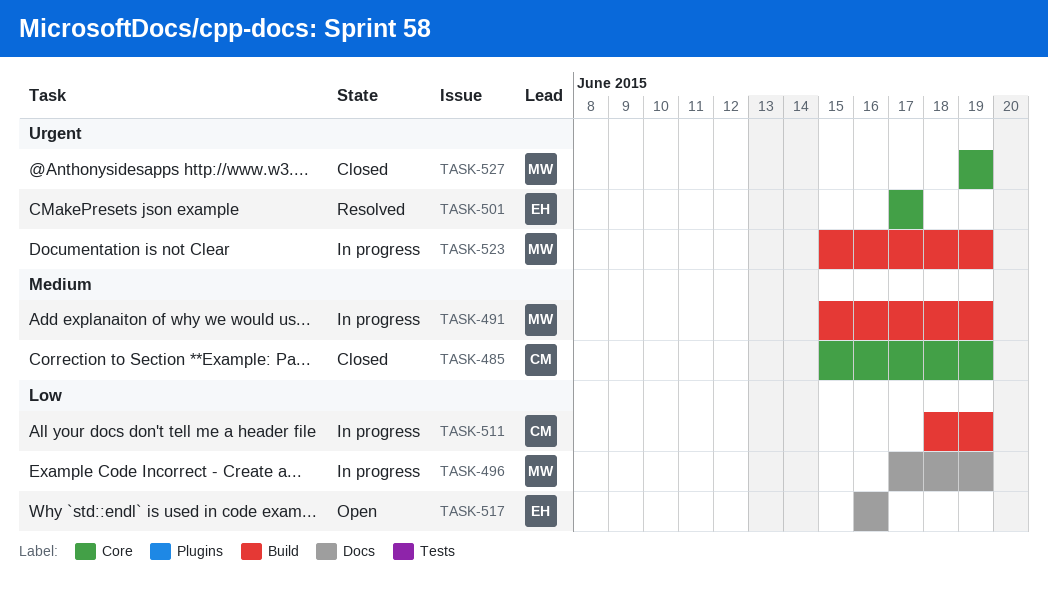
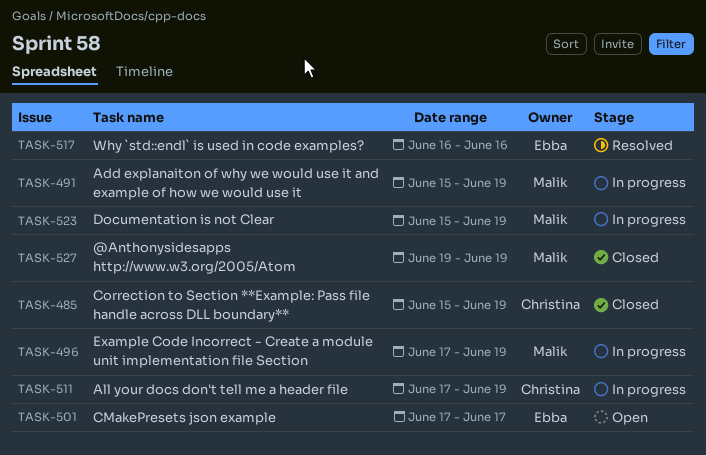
TASK-501, status: Resolved -> Open
TASK-511, start: Jun 18 -> Jun 17
TASK-517, status: Open -> Resolved

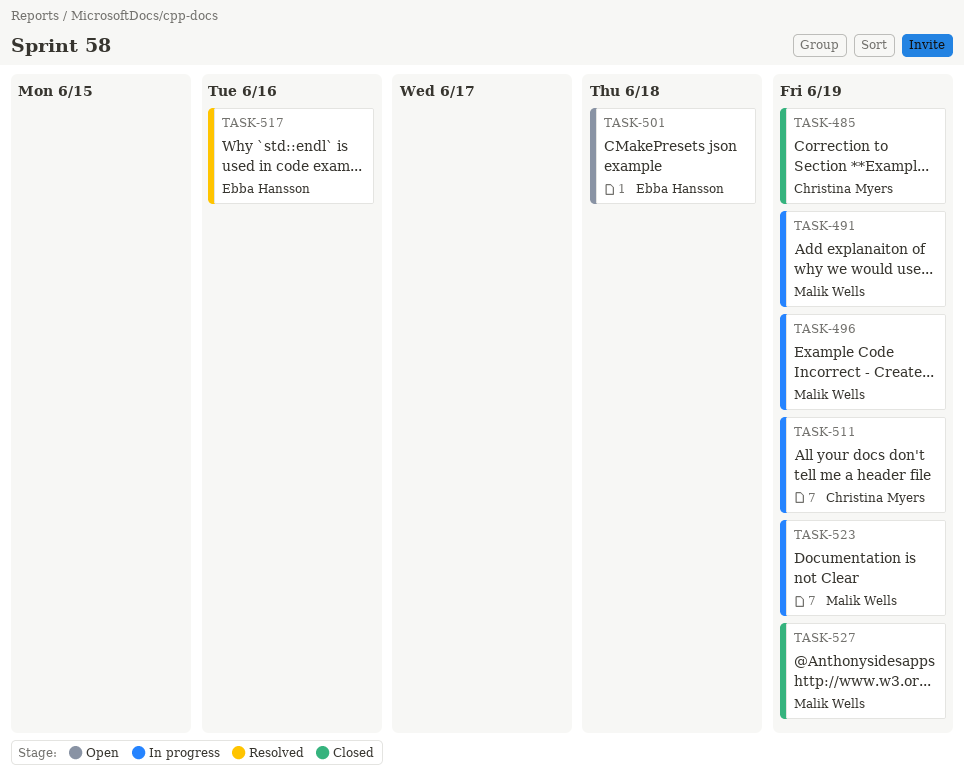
TASK-501, due: Jun 17 -> Jun 18

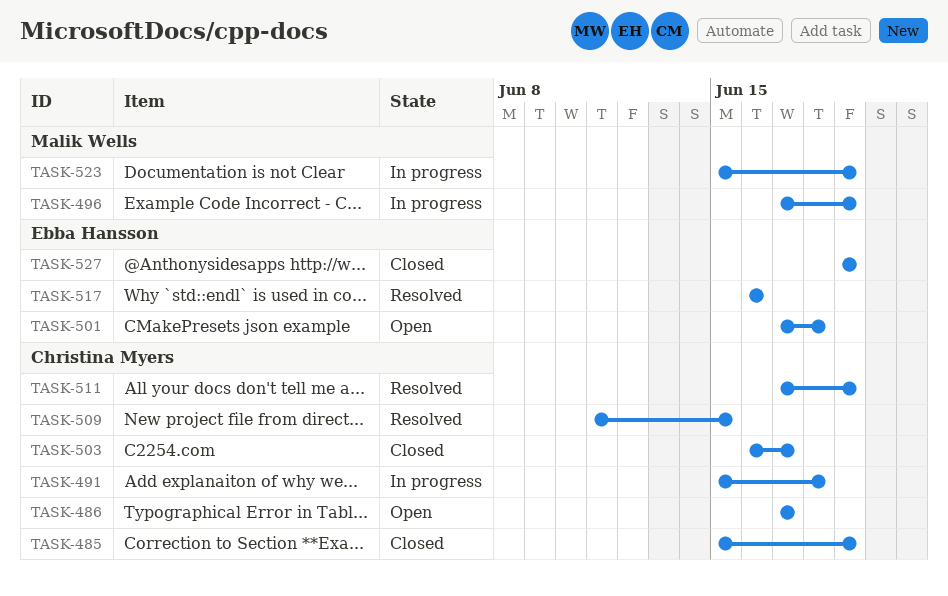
TASK-486: none -> present
TASK-491, owner: Malik Wells -> Christina Myers
TASK-491, due: Jun 19 -> Jun 18
TASK-503: none -> present
TASK-509: none -> present
TASK-511, status: In progress -> Resolved
TASK-527, owner: Malik Wells -> Ebba Hansson

